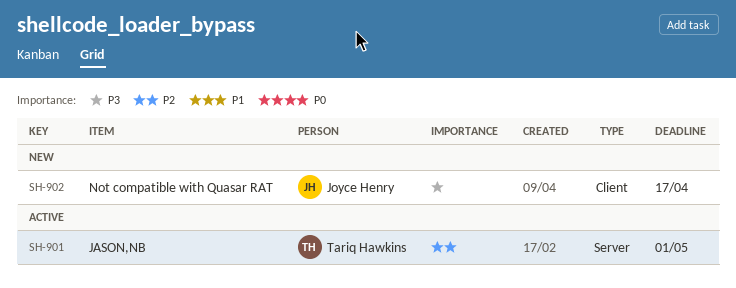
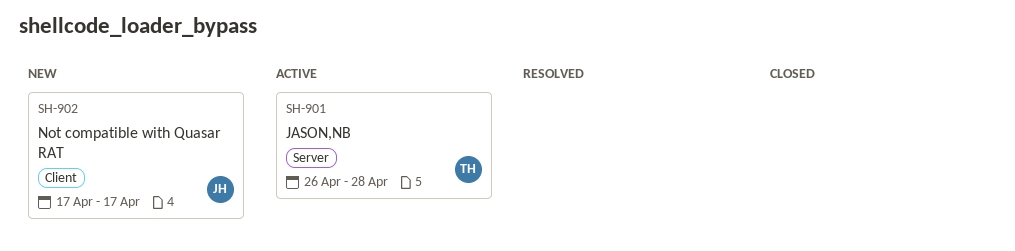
SH-901, due: May 1 -> Apr 28

